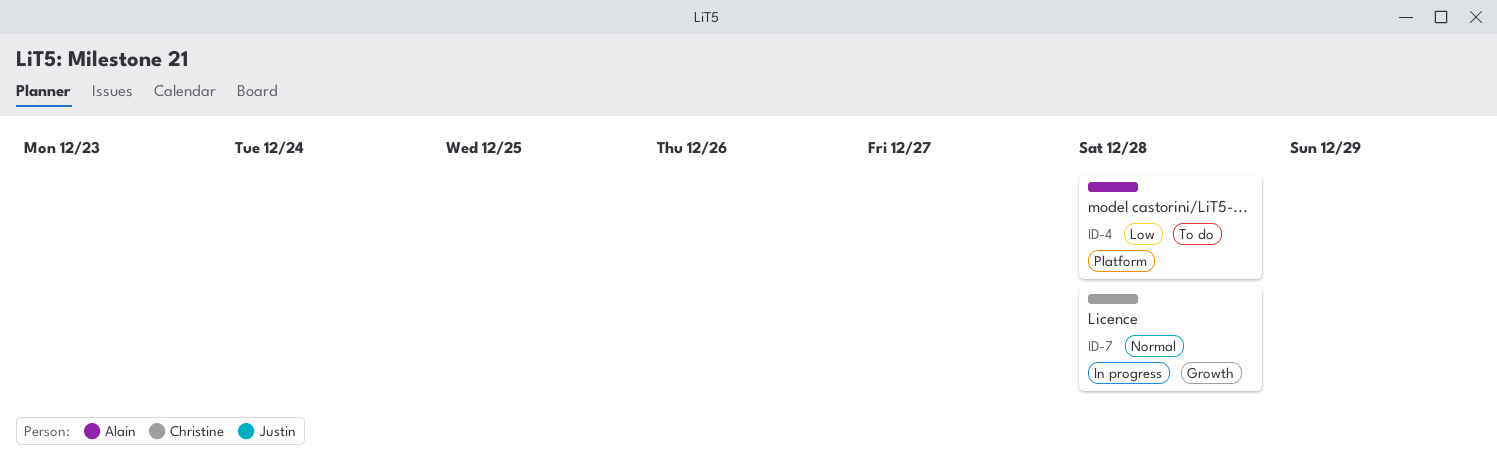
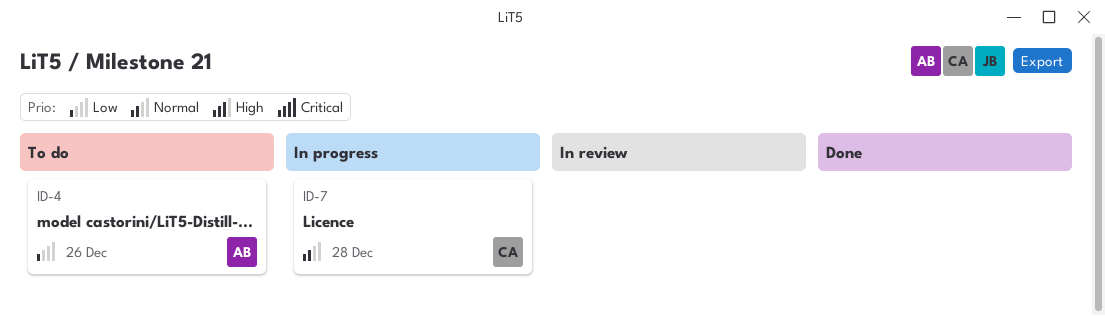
ID-4, due: Dec 28 -> Dec 26

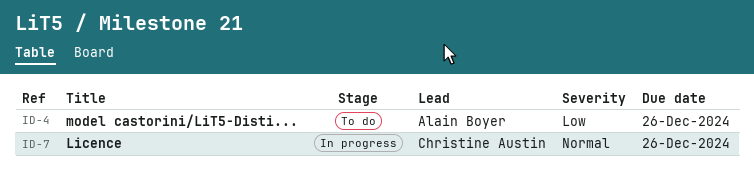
ID-7, due: Dec 28 -> Dec 26

